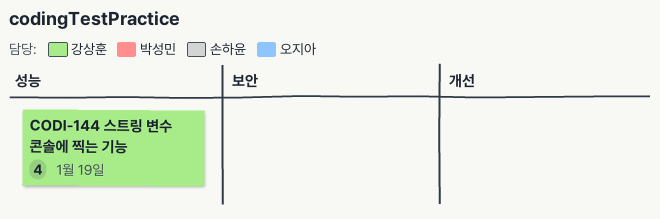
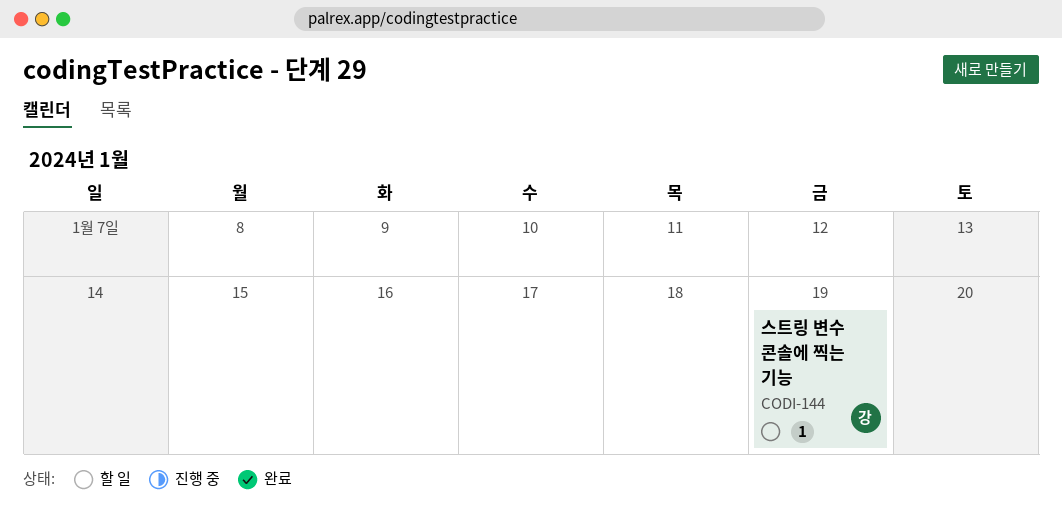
CODI-144, estimate: 4 -> 1

